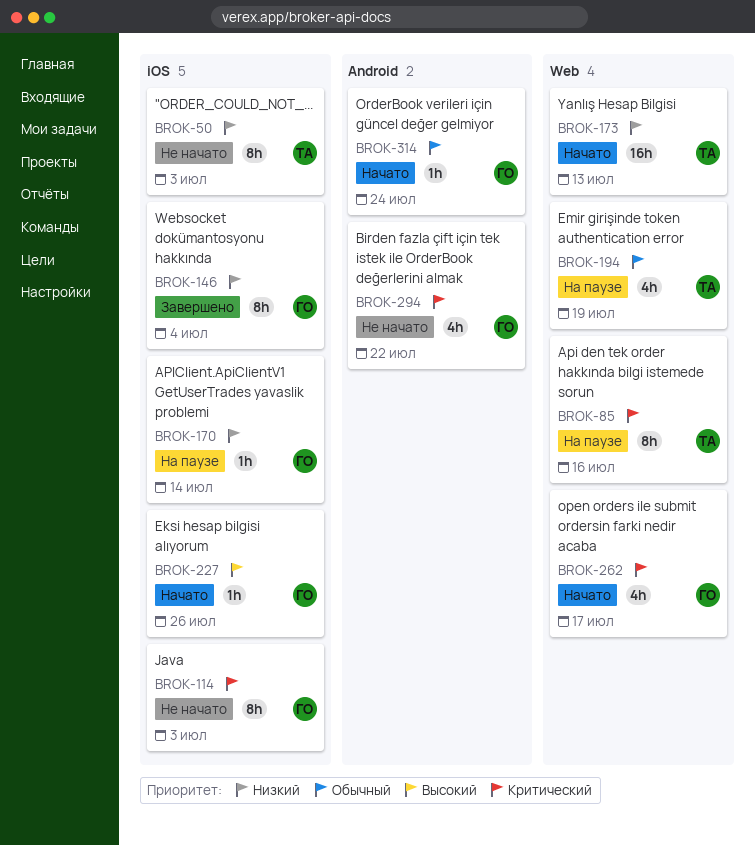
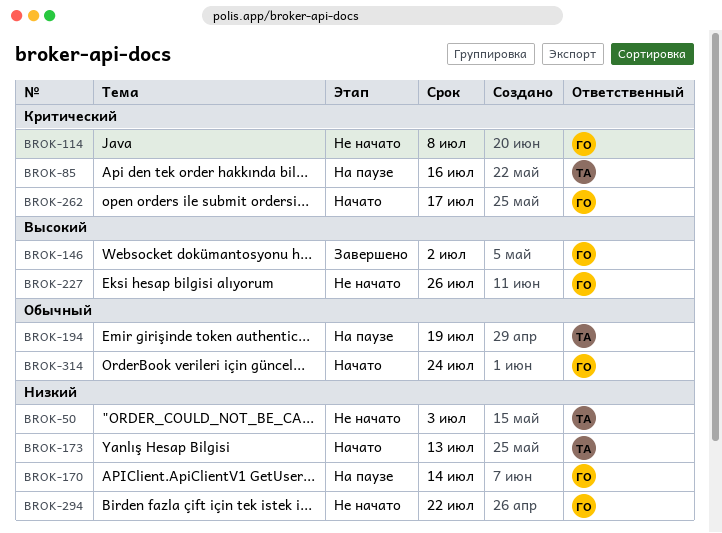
BROK-114, due: Jul 3 -> Jul 8
BROK-146, priority: Низкий -> Высокий
BROK-146, due: Jul 4 -> Jul 2
BROK-227, status: Начато -> Не начато
BROK-294, priority: Критический -> Низкий

